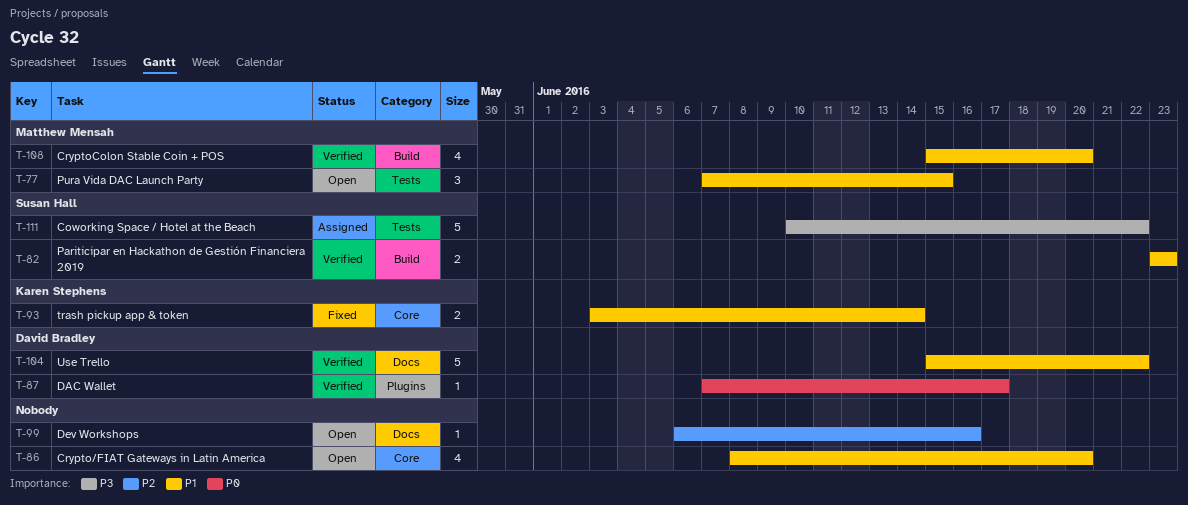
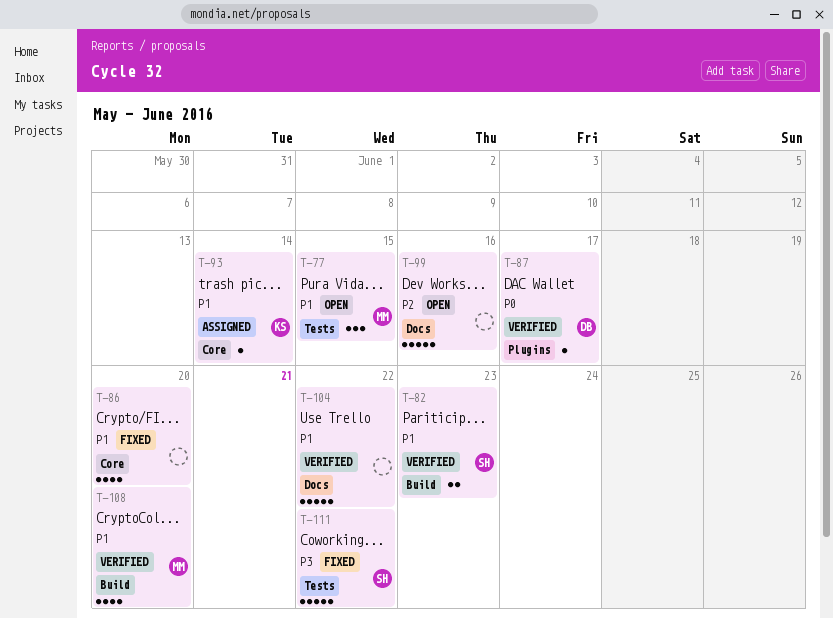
T-86, status: Open -> Fixed
T-93, status: Fixed -> Assigned
T-93, estimate: 2 -> 1
T-99, estimate: 1 -> 5
T-104, owner: David Bradley -> none
T-111, status: Assigned -> Fixed

